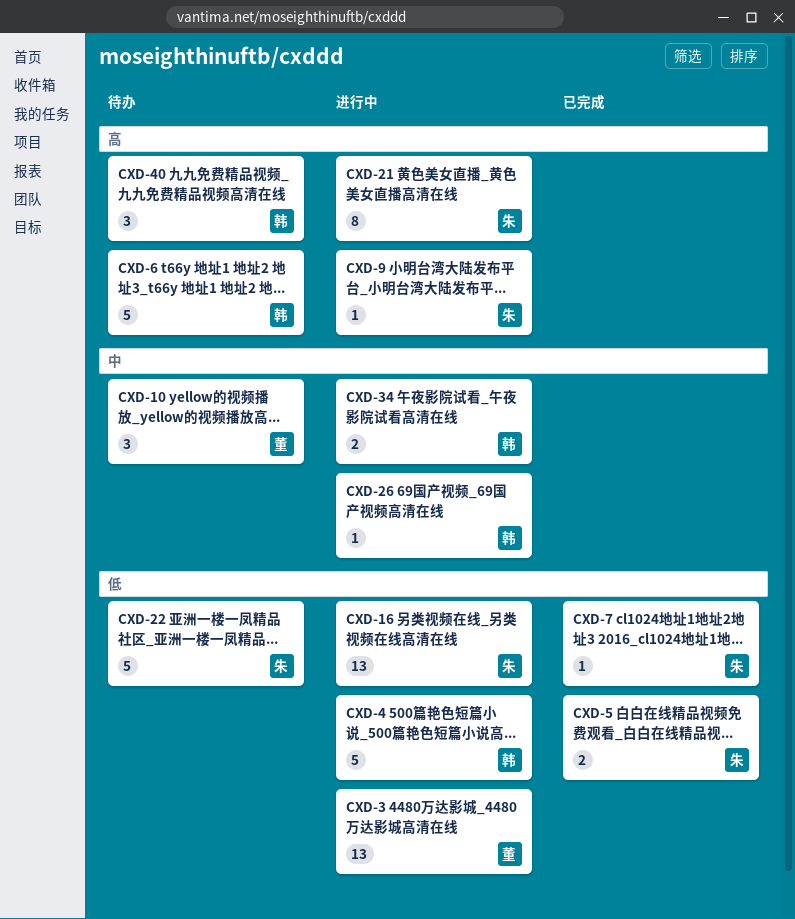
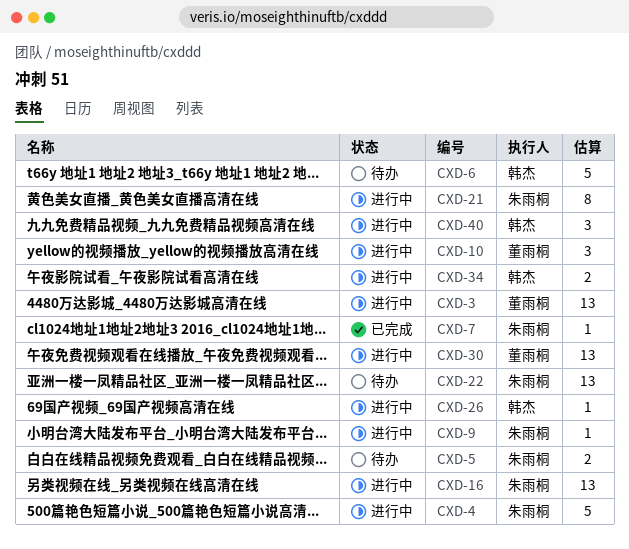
CXD-4, owner: 韩杰 -> 朱雨桐
CXD-5, status: 已完成 -> 待办
CXD-10, status: 待办 -> 进行中
CXD-22, estimate: 5 -> 13
CXD-30: none -> present
CXD-40, status: 待办 -> 进行中

